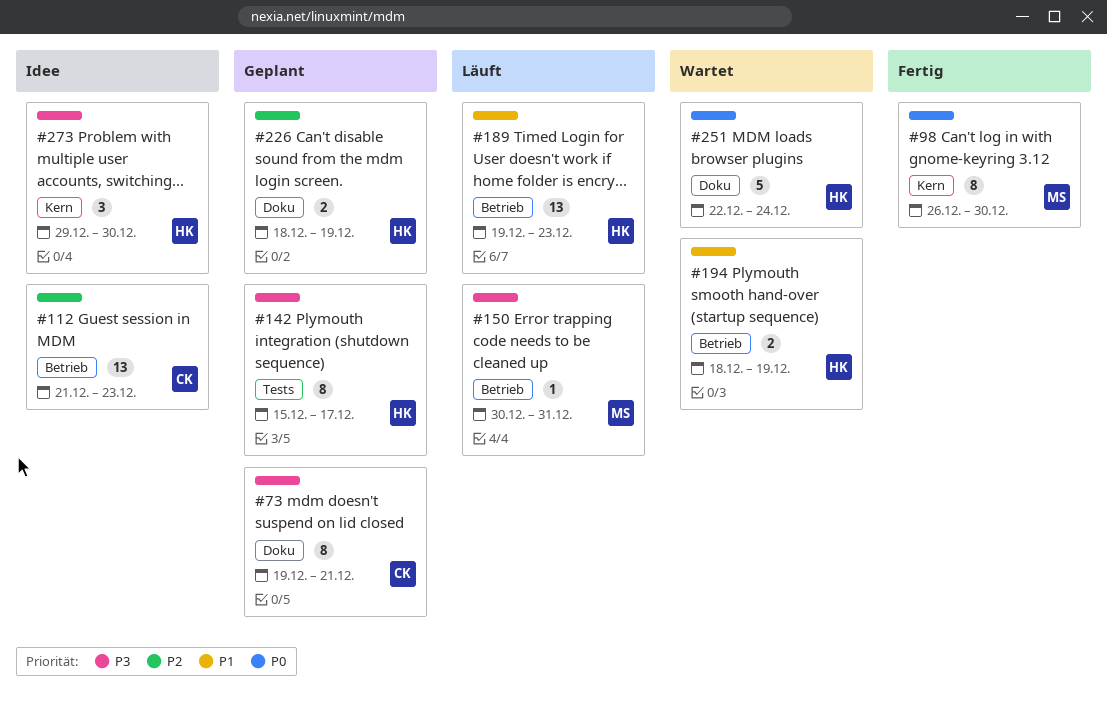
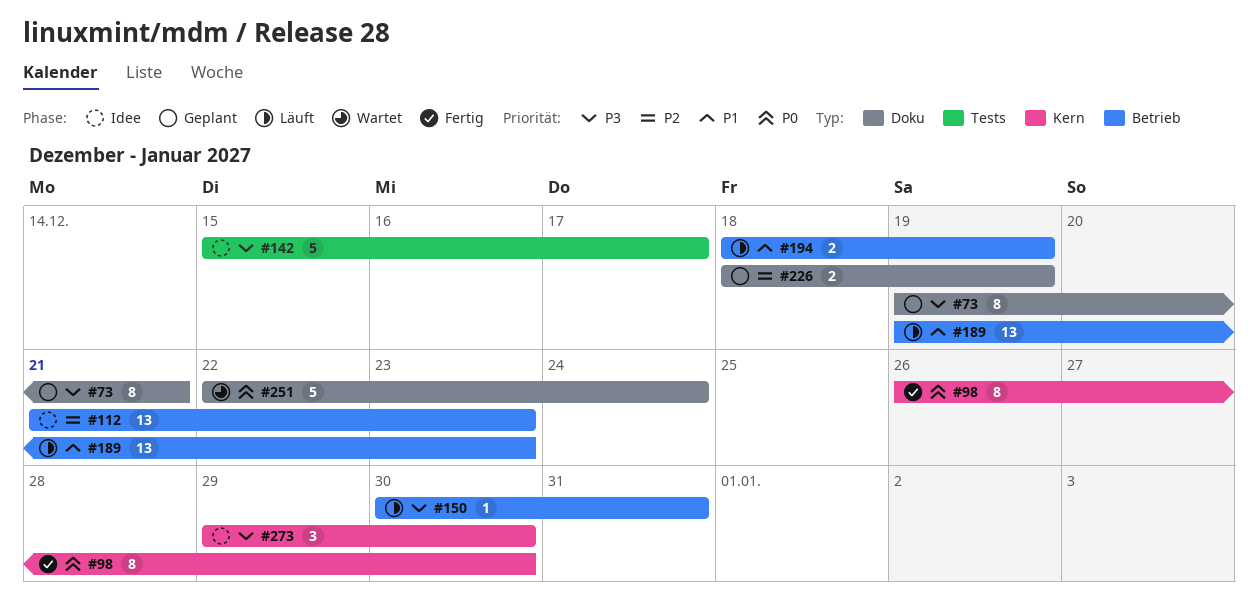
#142, status: Geplant -> Idee
#142, estimate: 8 -> 5
#194, status: Wartet -> Läuft

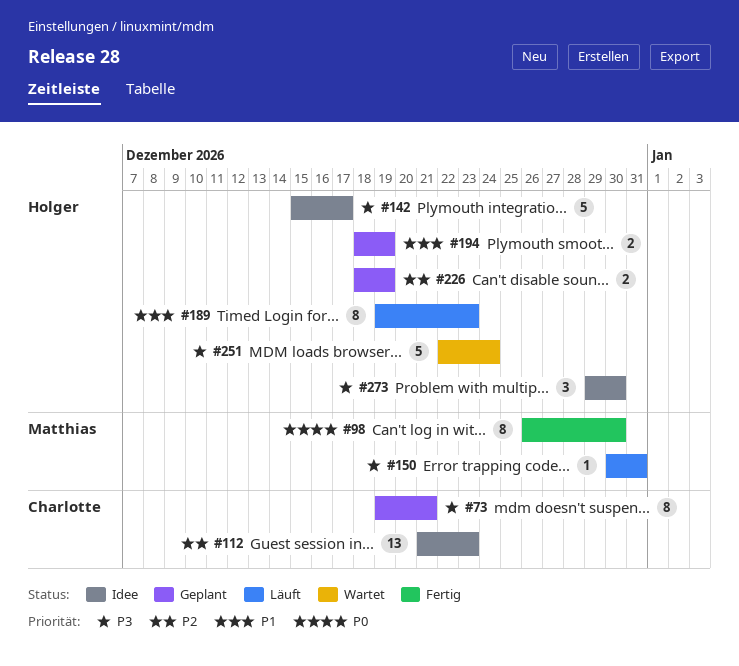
#189, estimate: 13 -> 8
#194, status: Läuft -> Geplant
#251, priority: P0 -> P3

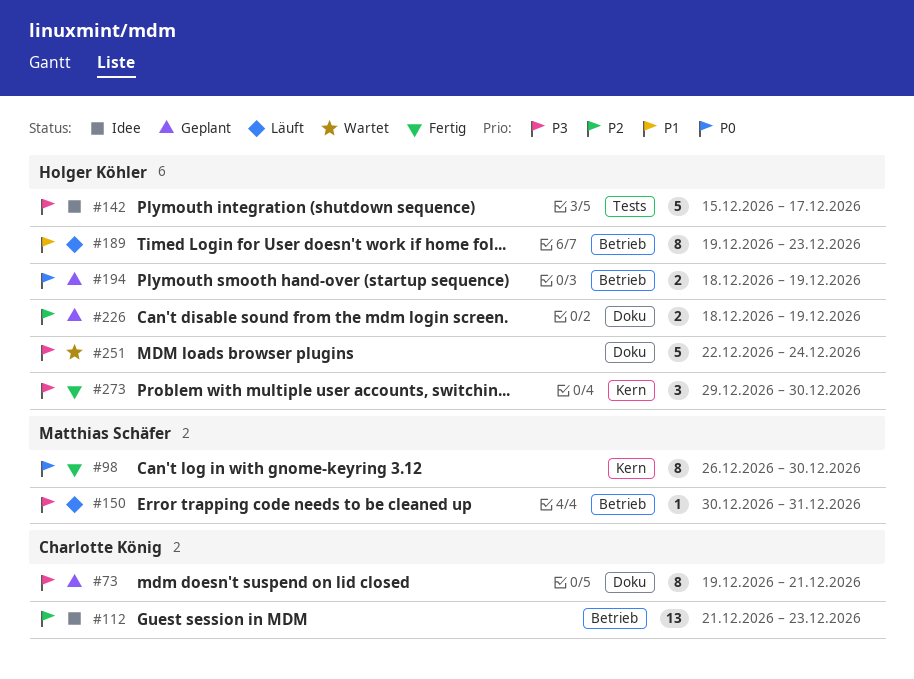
#194, priority: P1 -> P0
#273, status: Idee -> Fertig

